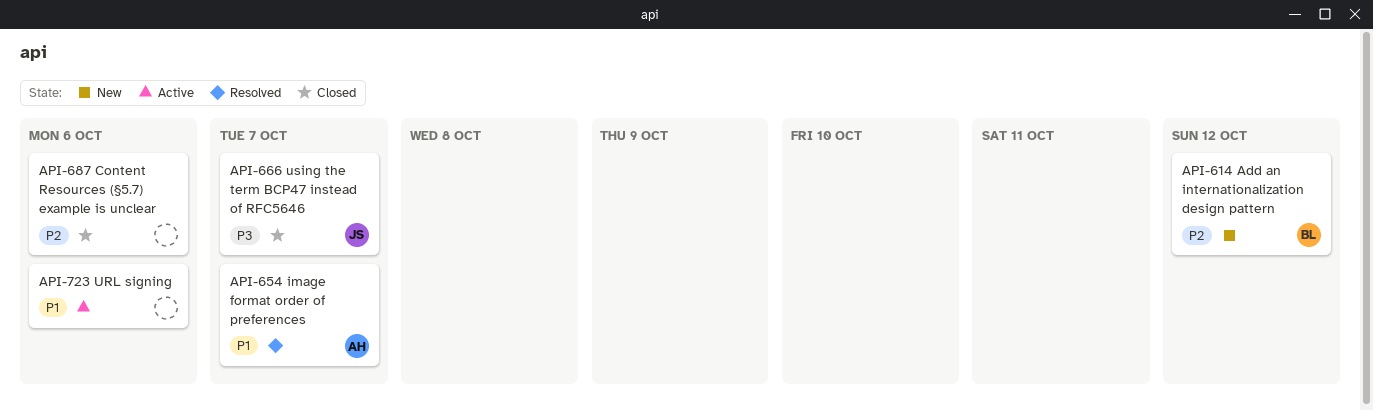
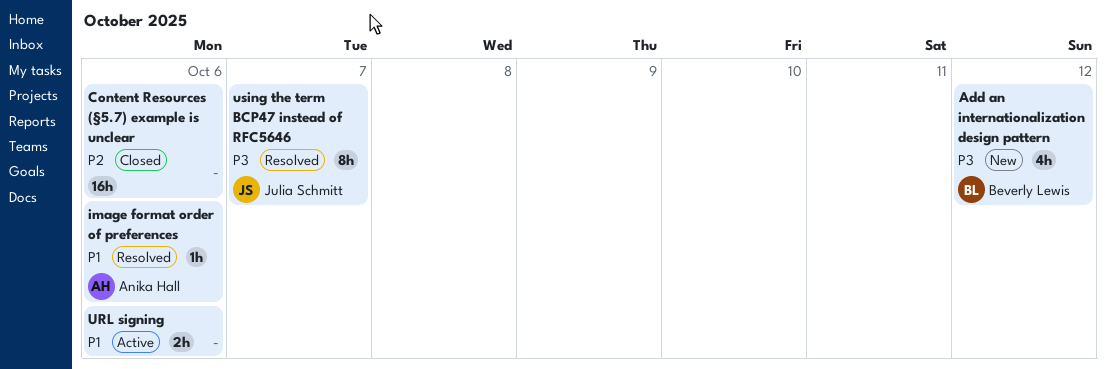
Add an internationalization design pattern, priority: P2 -> P3
image format order of preferences, due: Oct 7 -> Oct 6
using the term BCP47 instead of RFC5646, status: Closed -> Resolved

